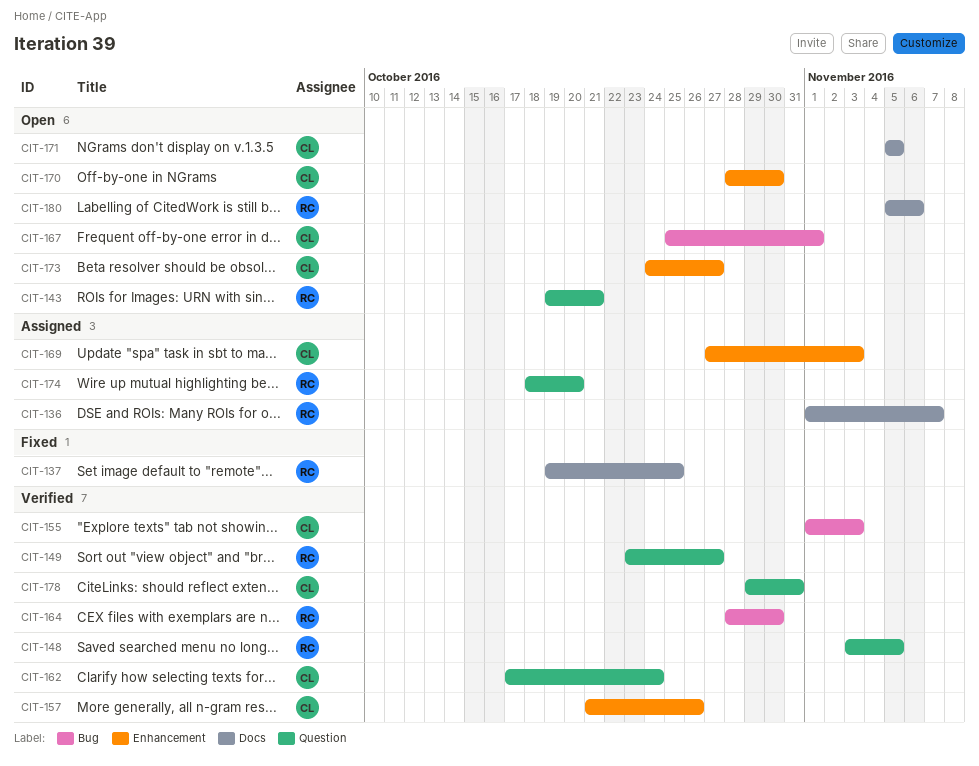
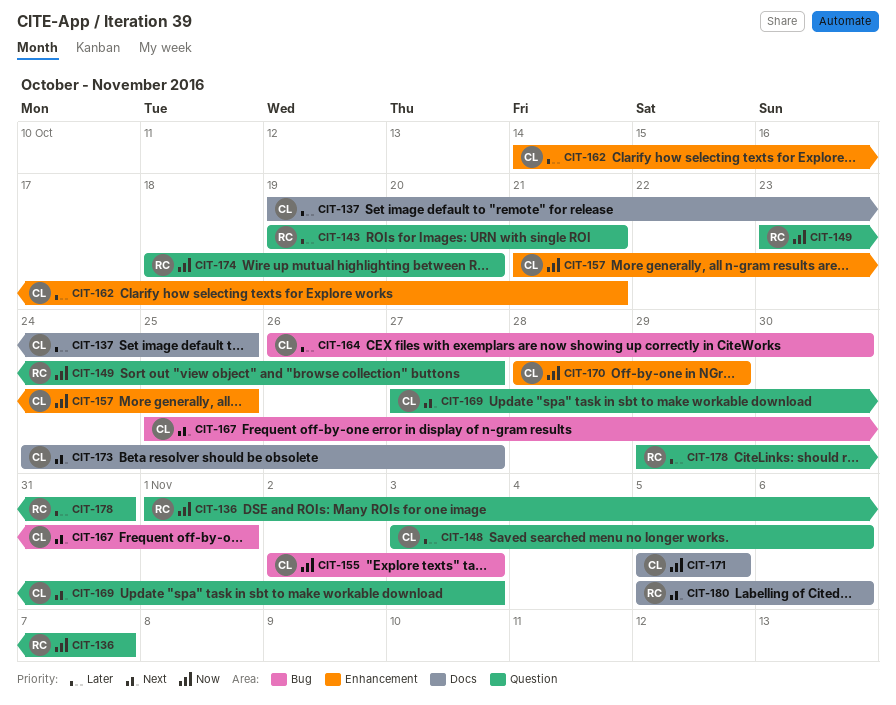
CIT-136, label: Docs -> Question
CIT-137, owner: RC -> CL
CIT-148, owner: RC -> CL
CIT-148, due: Nov 5 -> Nov 6
CIT-155, start: Nov 1 -> Nov 2
CIT-157, due: Oct 26 -> Oct 25
CIT-162, label: Question -> Enhancement
CIT-162, start: Oct 17 -> Oct 14
CIT-162, due: Oct 24 -> Oct 21
CIT-164, owner: RC -> CL
CIT-164, start: Oct 28 -> Oct 26
CIT-169, label: Enhancement -> Question
CIT-170, due: Oct 30 -> Oct 29
CIT-173, label: Enhancement -> Docs
CIT-178, owner: CL -> RC

